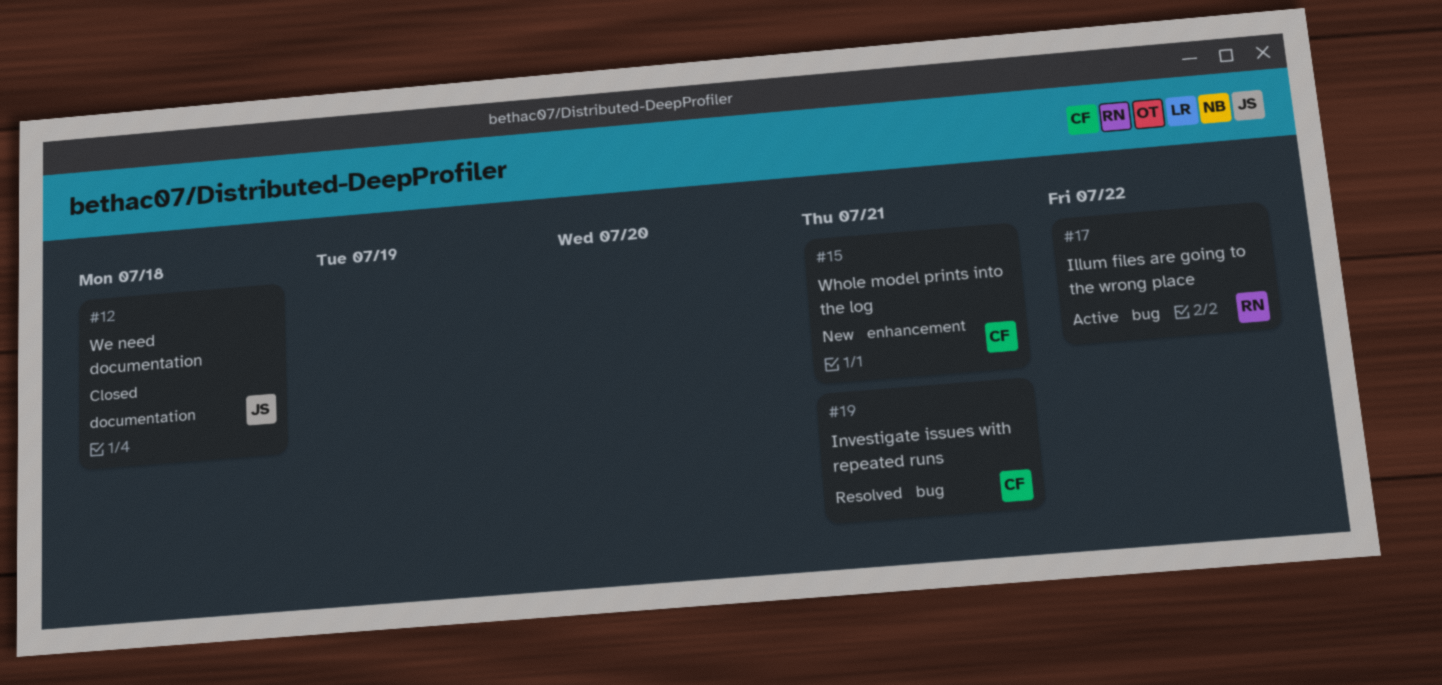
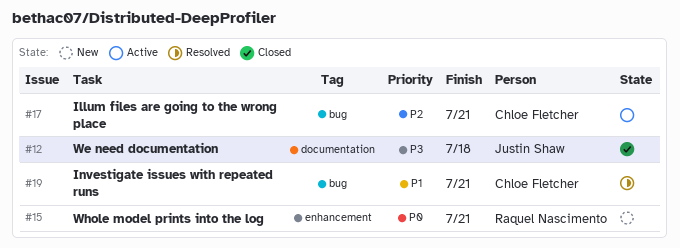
#15, owner: Chloe Fletcher -> Raquel Nascimento
#17, owner: Raquel Nascimento -> Chloe Fletcher
#17, due: Jul 22 -> Jul 21

